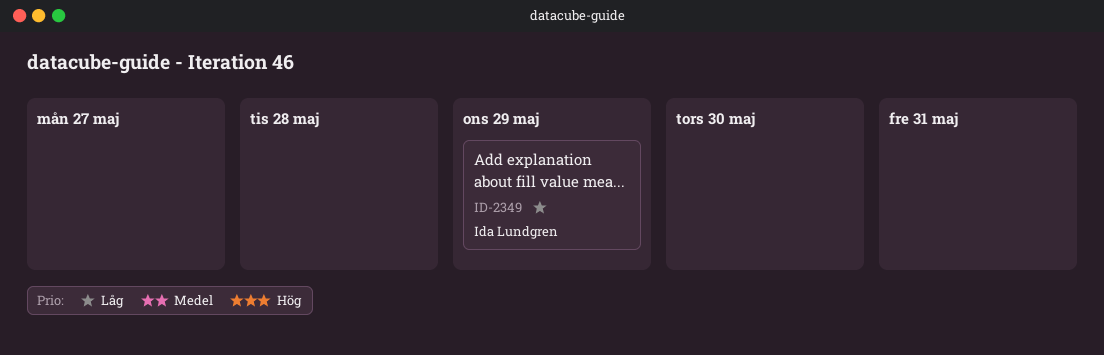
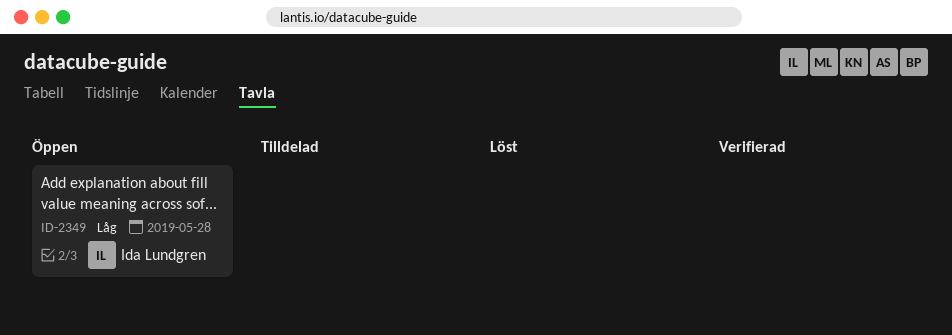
ID-2349, due: May 29 -> May 28

